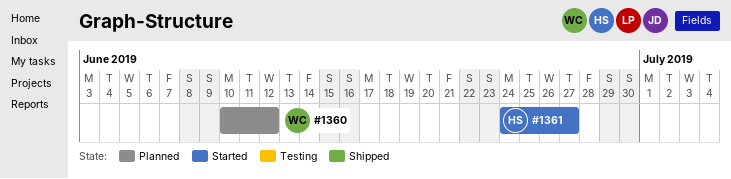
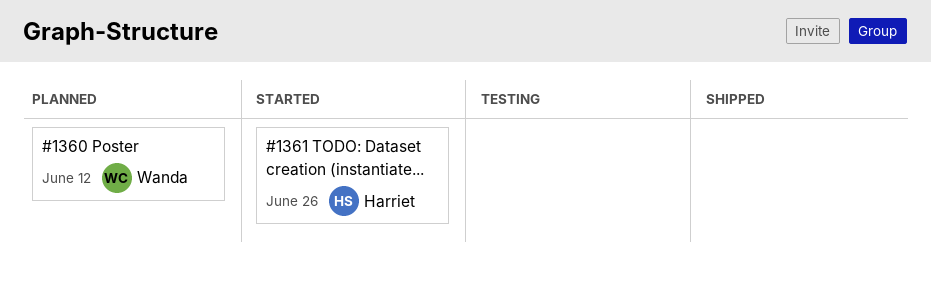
#1361, due: Jun 27 -> Jun 26

